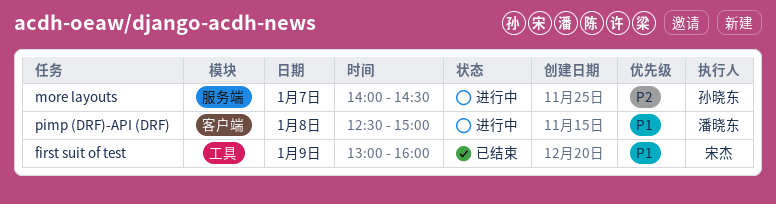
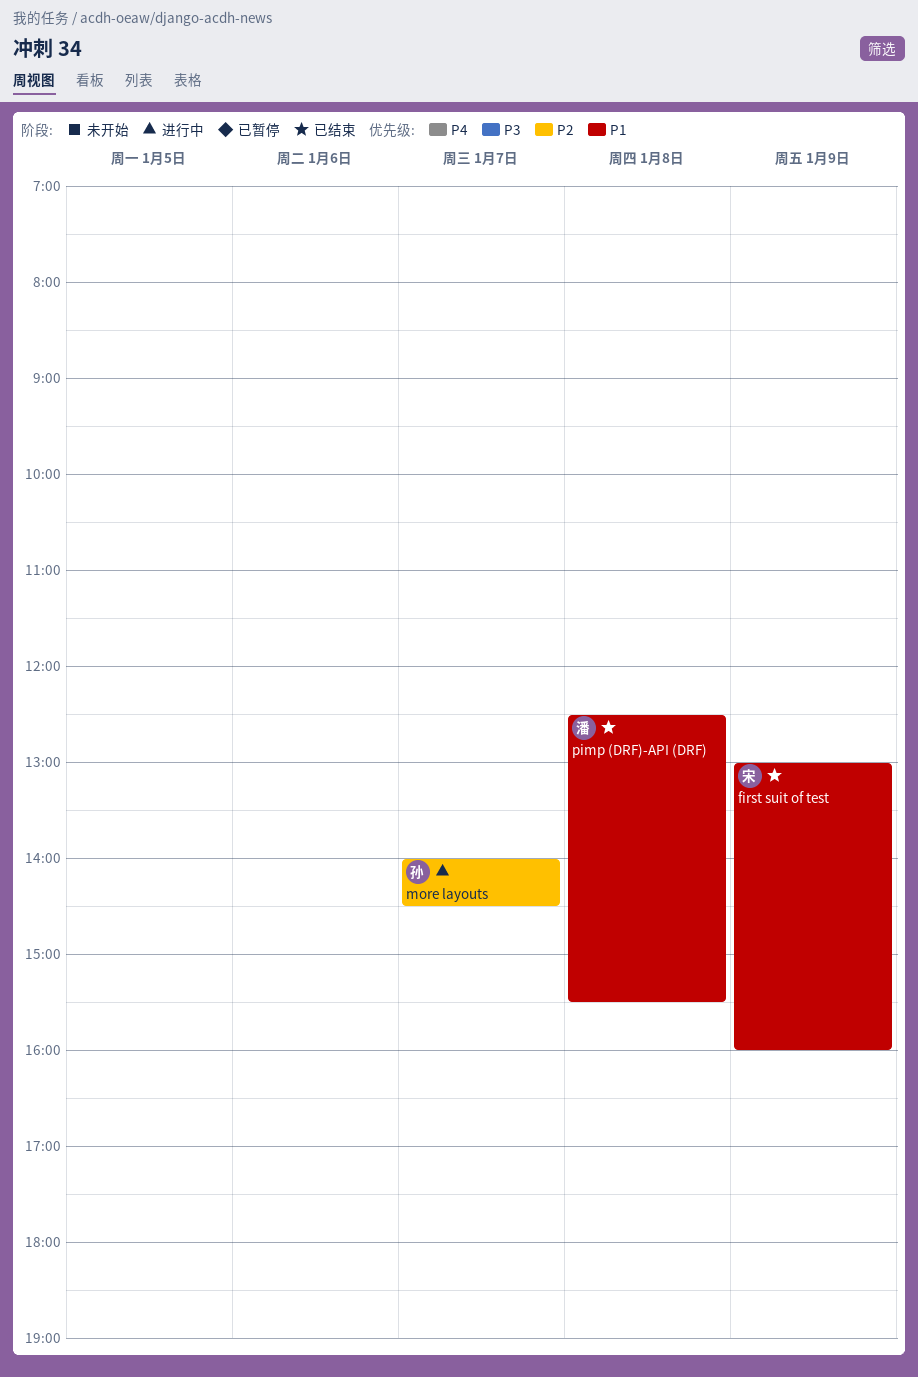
pimp (DRF)-API (DRF), status: 进行中 -> 已结束
pimp (DRF)-API (DRF), ends: 15:00 -> 15:30

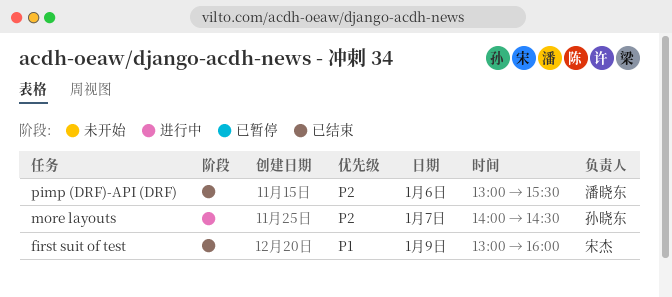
pimp (DRF)-API (DRF), priority: P1 -> P2
pimp (DRF)-API (DRF), day: Jan 8 -> Jan 6
pimp (DRF)-API (DRF), begins: 12:30 -> 13:00

